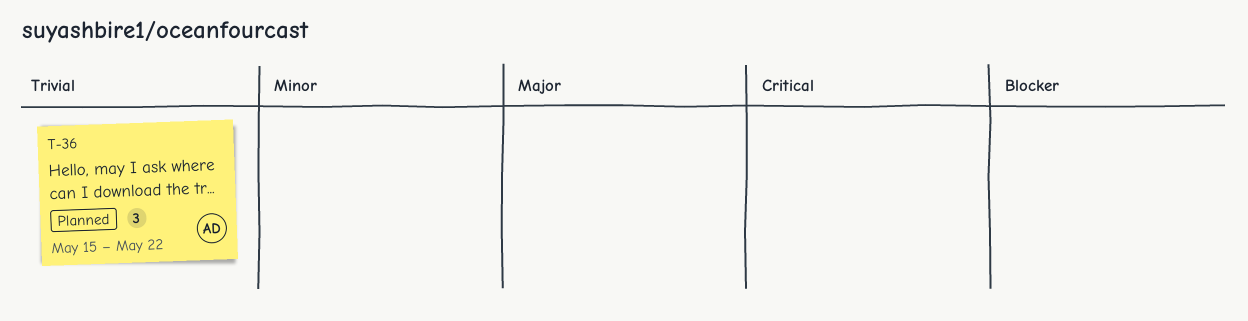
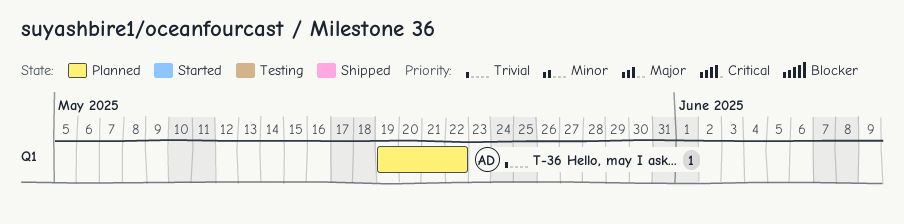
T-36, estimate: 3 -> 1
T-36, start: May 15 -> May 19

